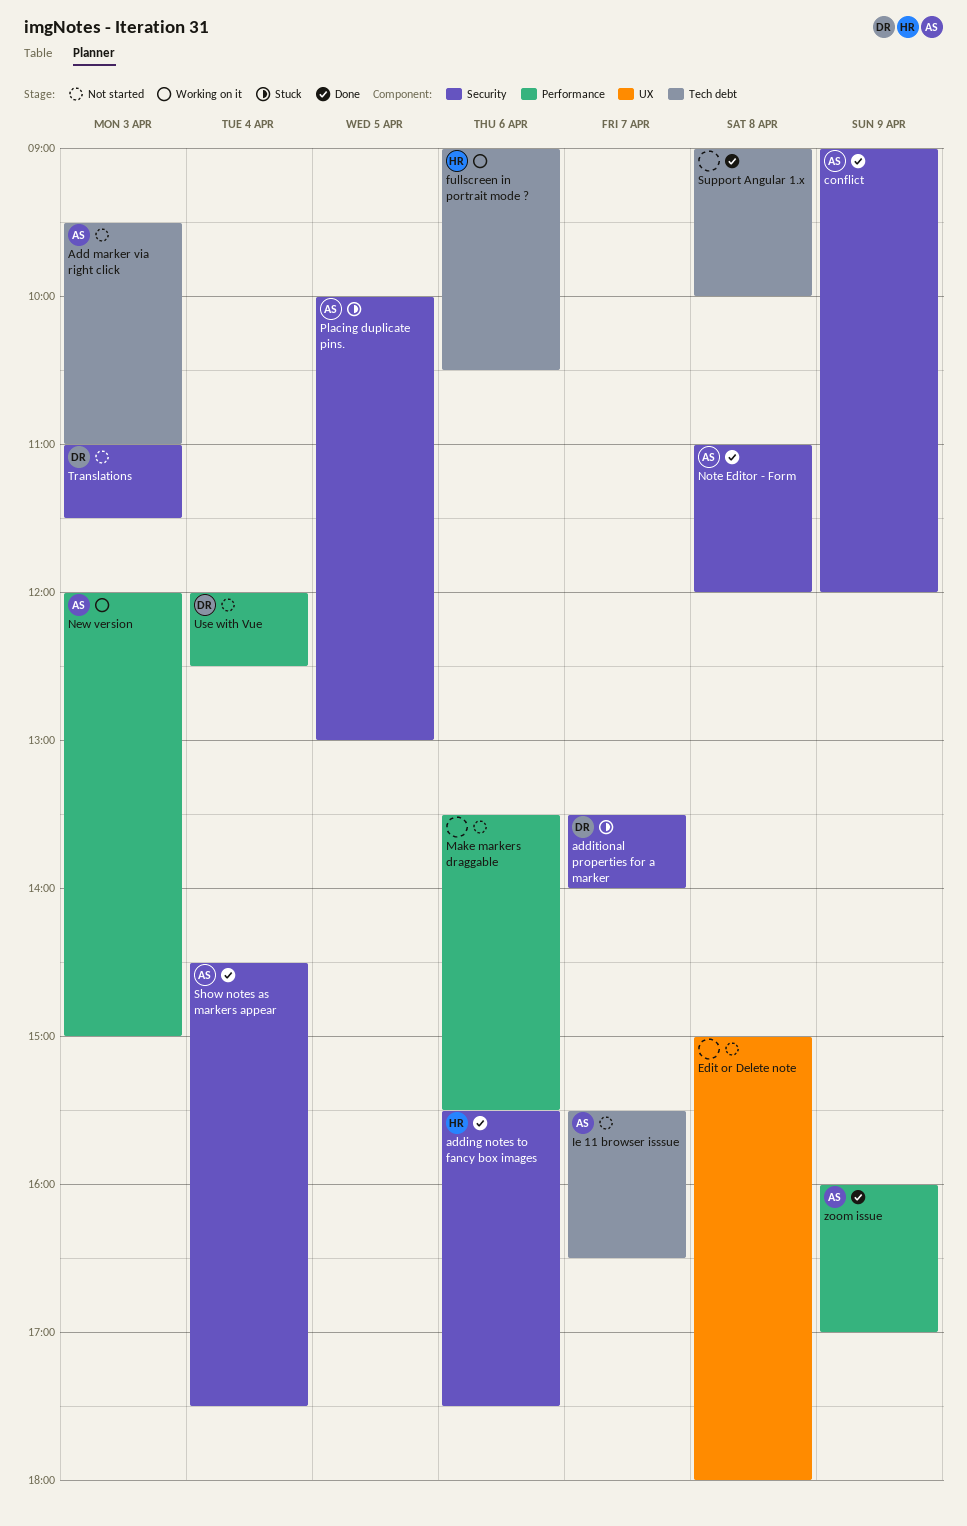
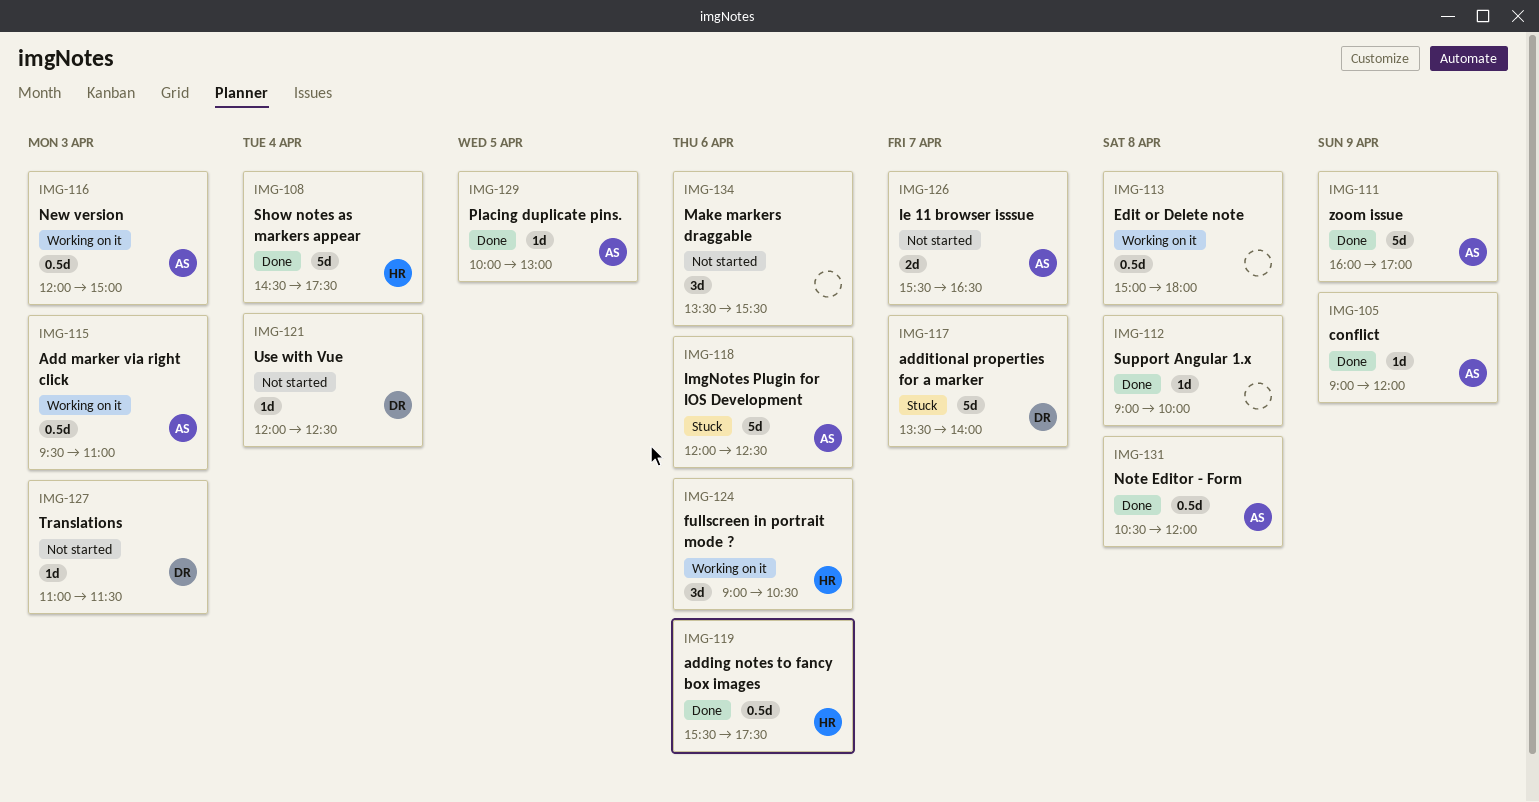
Add marker via right click, status: Not started -> Working on it
Edit or Delete note, status: Not started -> Working on it
ImgNotes Plugin for IOS Development: none -> present
Note Editor - Form, begins: 11:00 -> 10:30
Placing duplicate pins., status: Stuck -> Done
Show notes as markers appear, owner: AS -> HR

